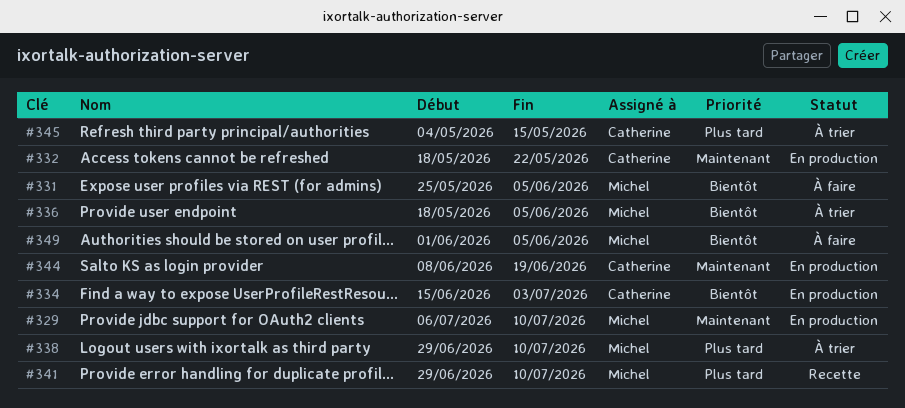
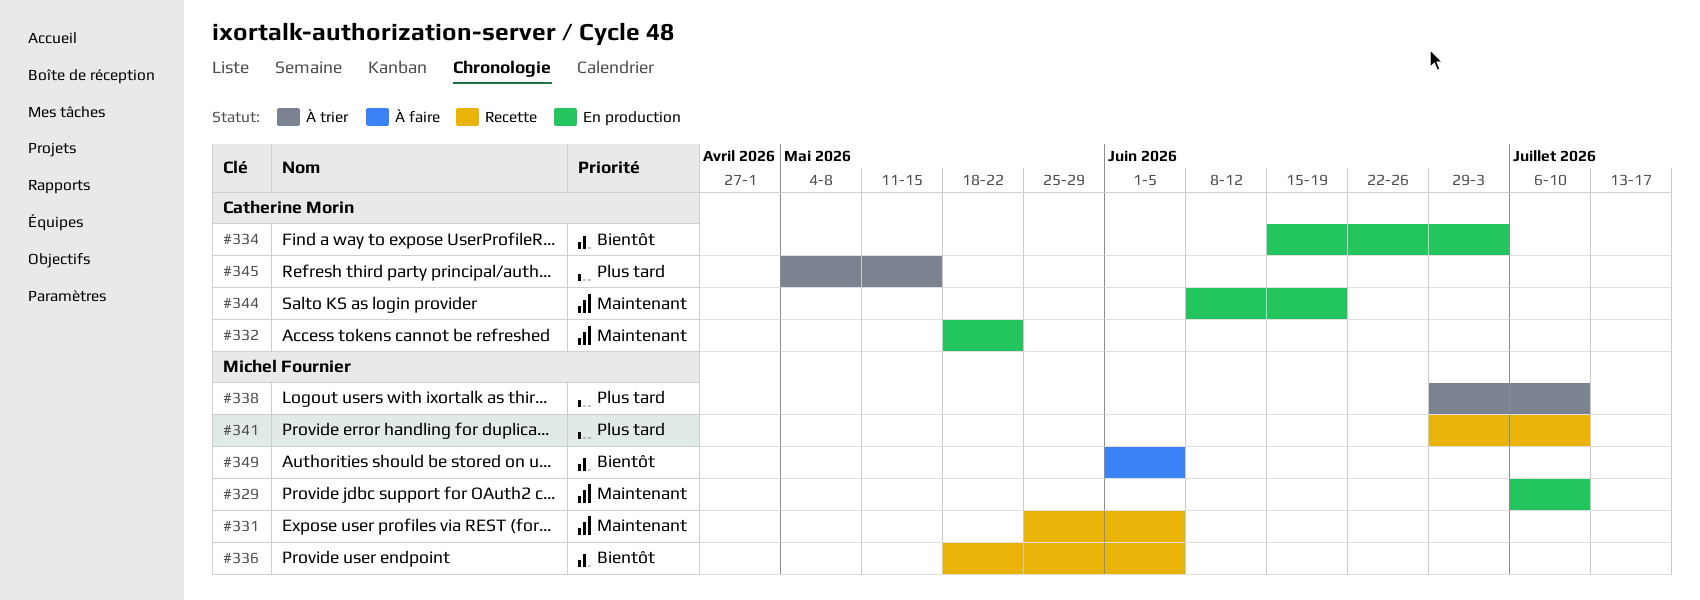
#331, status: À faire -> Recette
#331, priority: Bientôt -> Maintenant
#336, status: À trier -> Recette

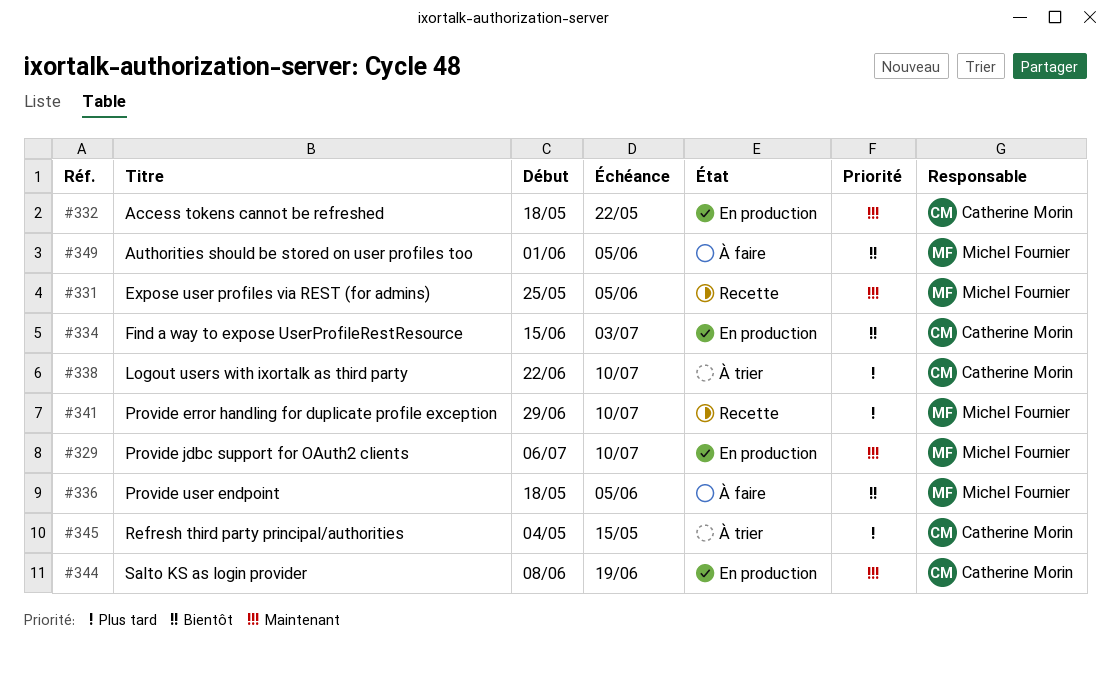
#336, status: Recette -> À faire
#338, owner: Michel Fournier -> Catherine Morin
#338, start: Jun 29 -> Jun 22

